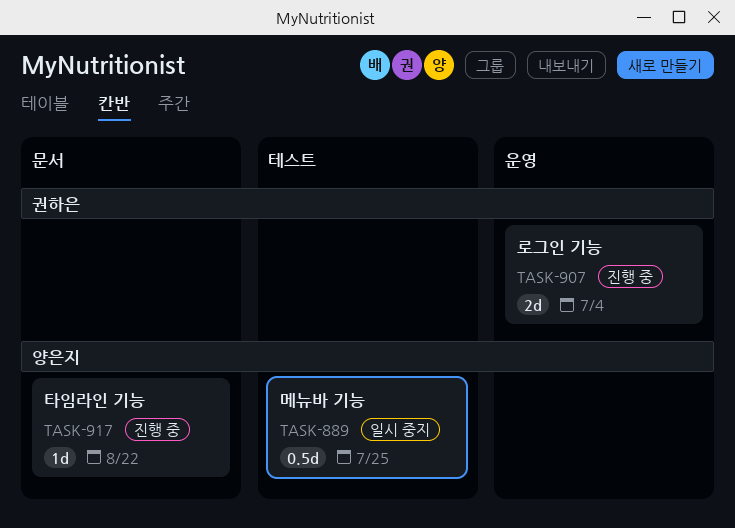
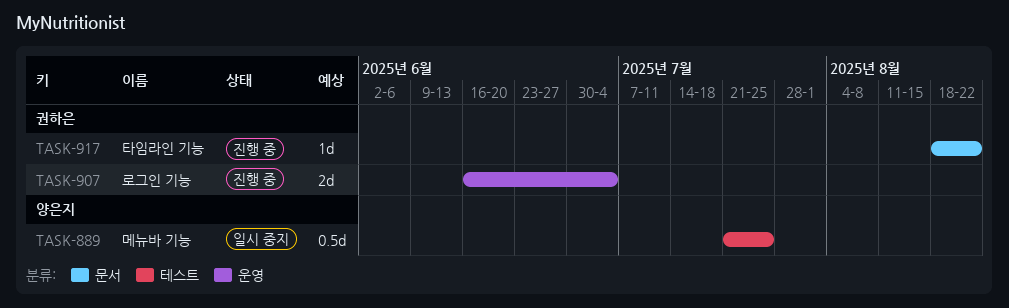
TASK-917, owner: 양은지 -> 권하은

